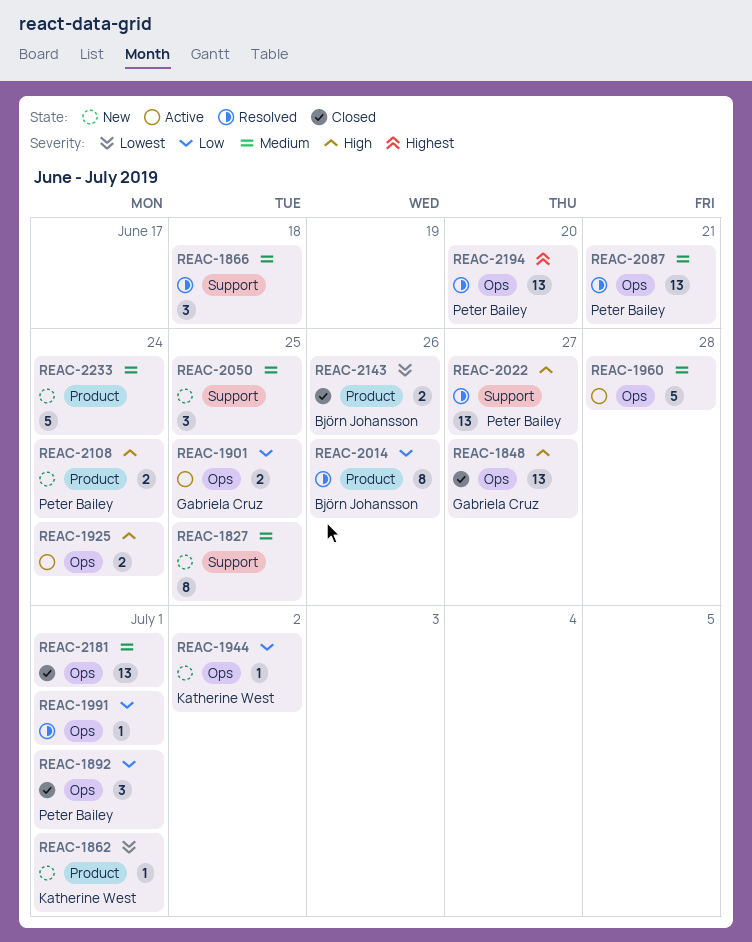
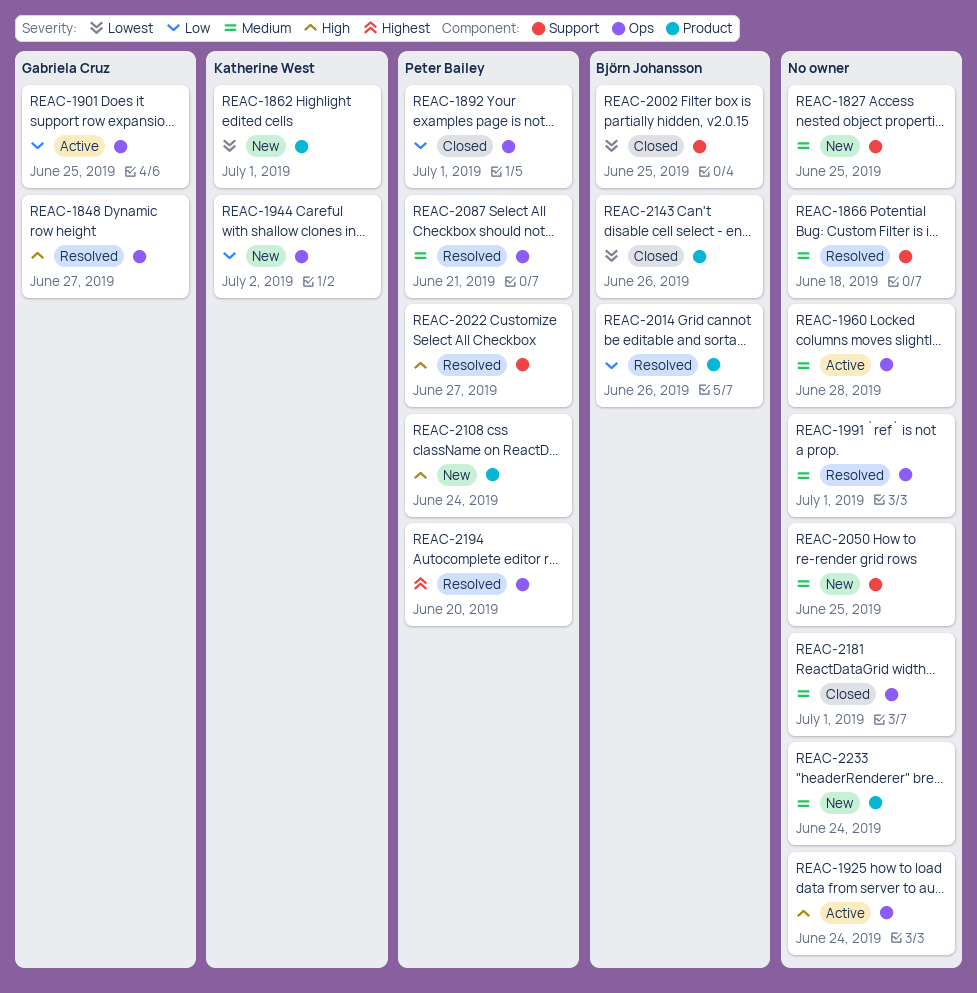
REAC-1848, status: Closed -> Resolved
REAC-1991, priority: Low -> Medium
REAC-2002: none -> present

